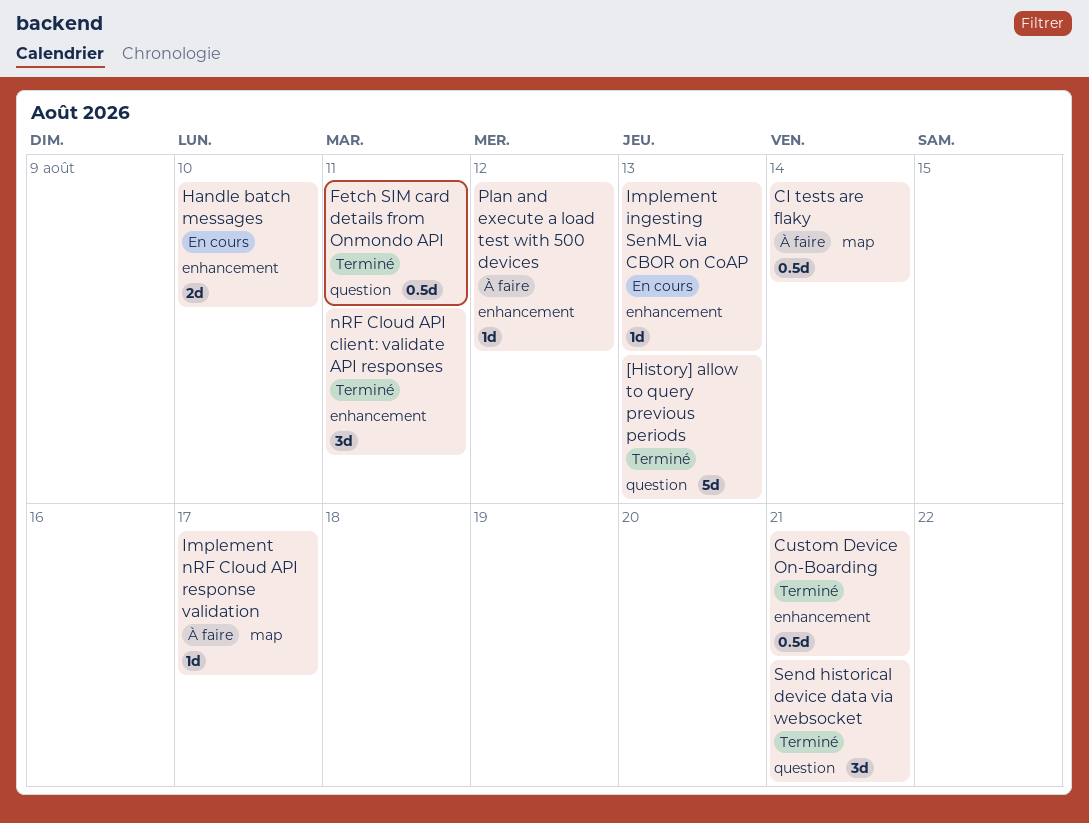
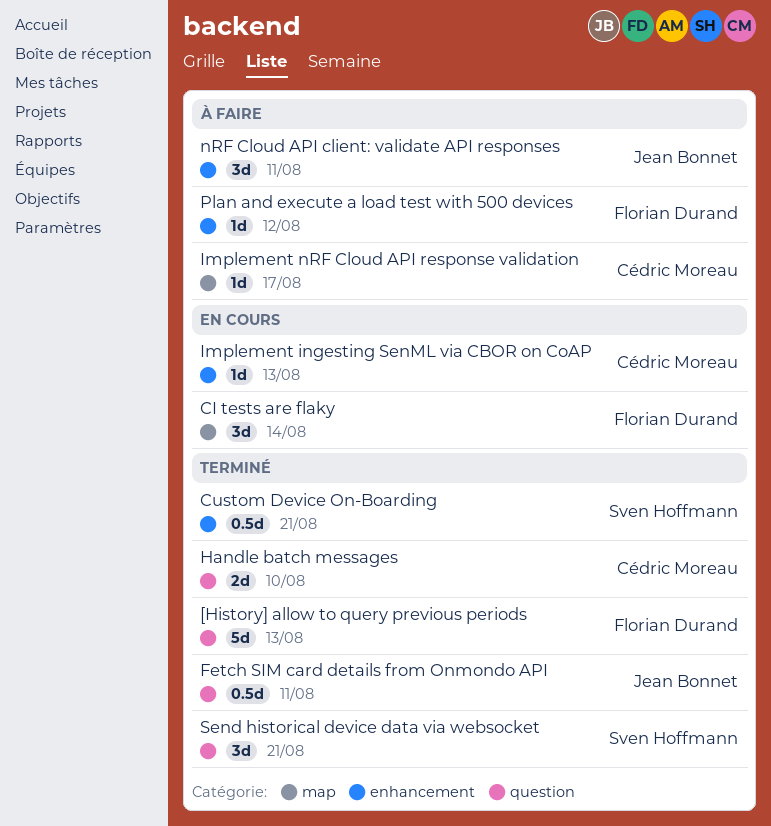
CI tests are flaky, status: À faire -> En cours
CI tests are flaky, estimate: 0.5d -> 3d
Handle batch messages, status: En cours -> Terminé
Handle batch messages, label: enhancement -> question
nRF Cloud API client: validate API responses, status: Terminé -> À faire

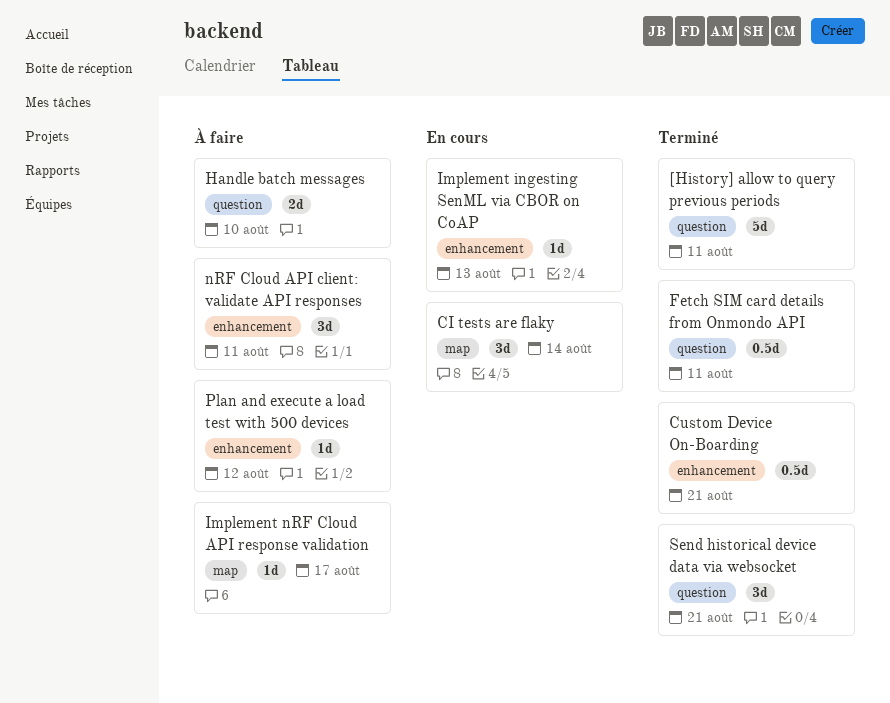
[History] allow to query previous periods, due: Aug 13 -> Aug 11
Handle batch messages, status: Terminé -> À faire

